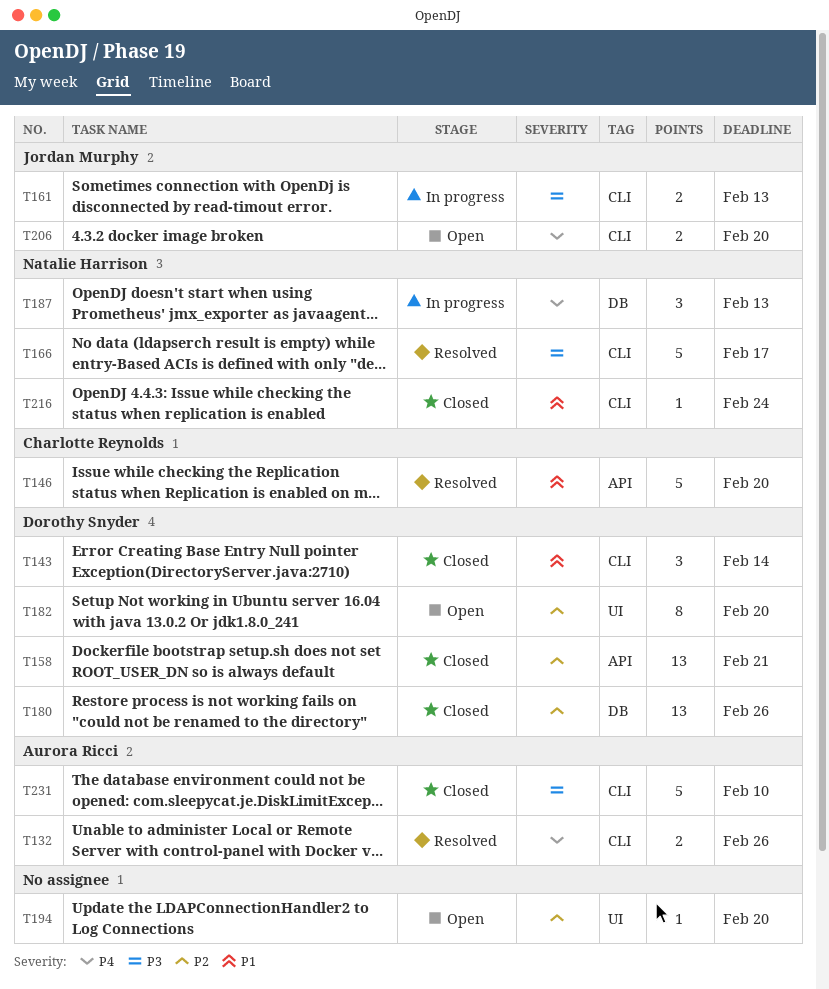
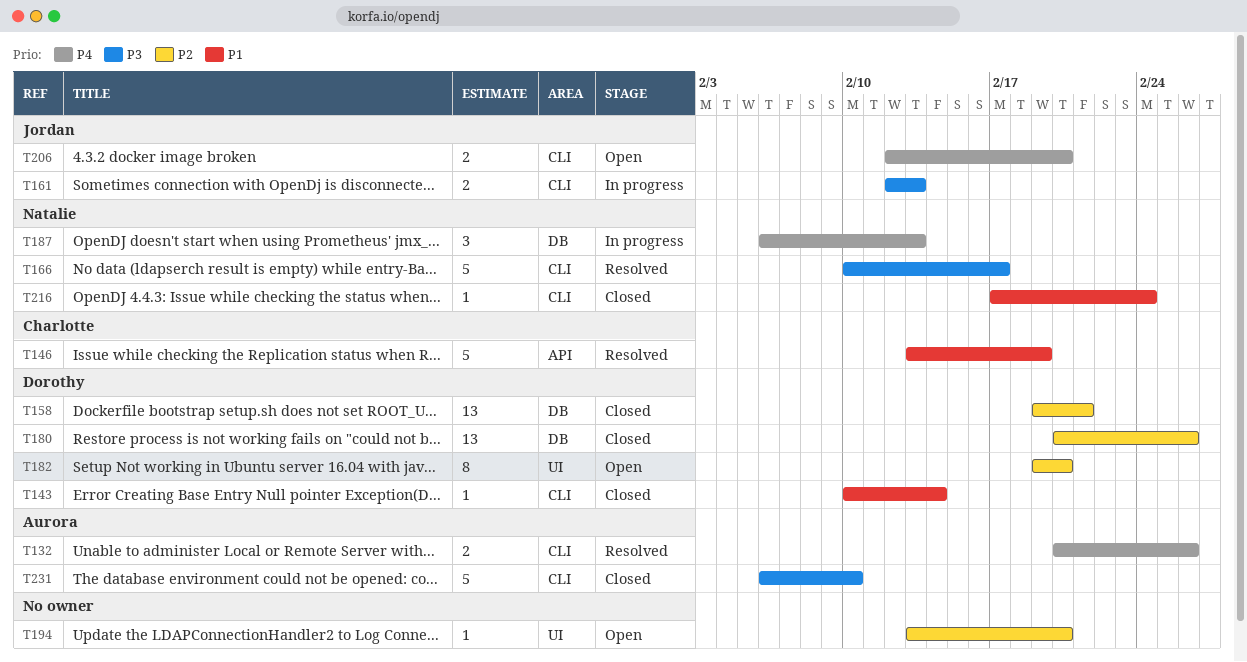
T143, estimate: 3 -> 1
T146, due: Feb 20 -> Feb 19
T158, label: API -> DB

